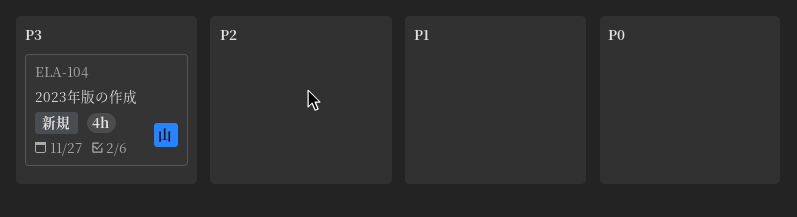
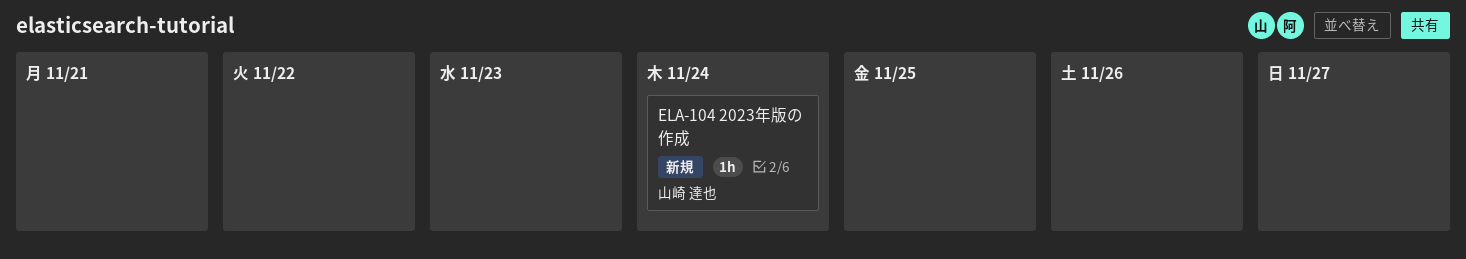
ELA-104, estimate: 4h -> 1h
ELA-104, due: Nov 27 -> Nov 24

